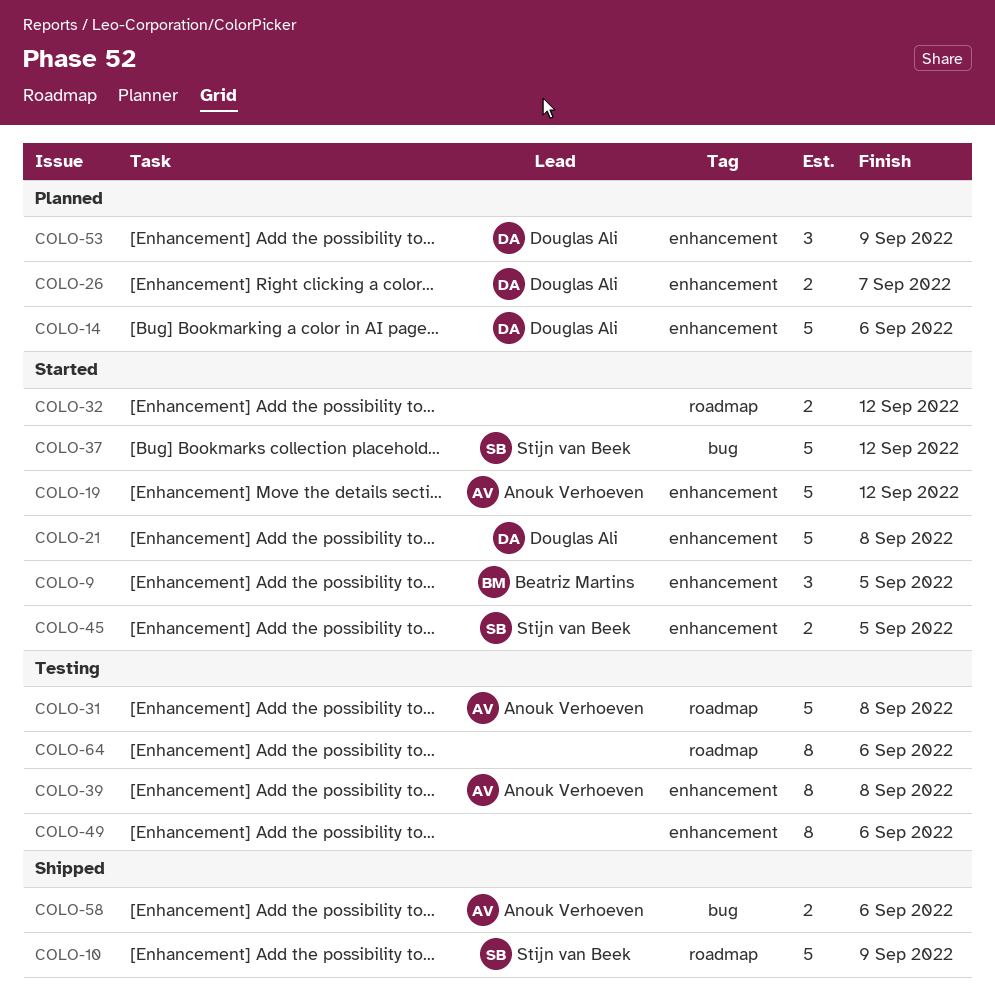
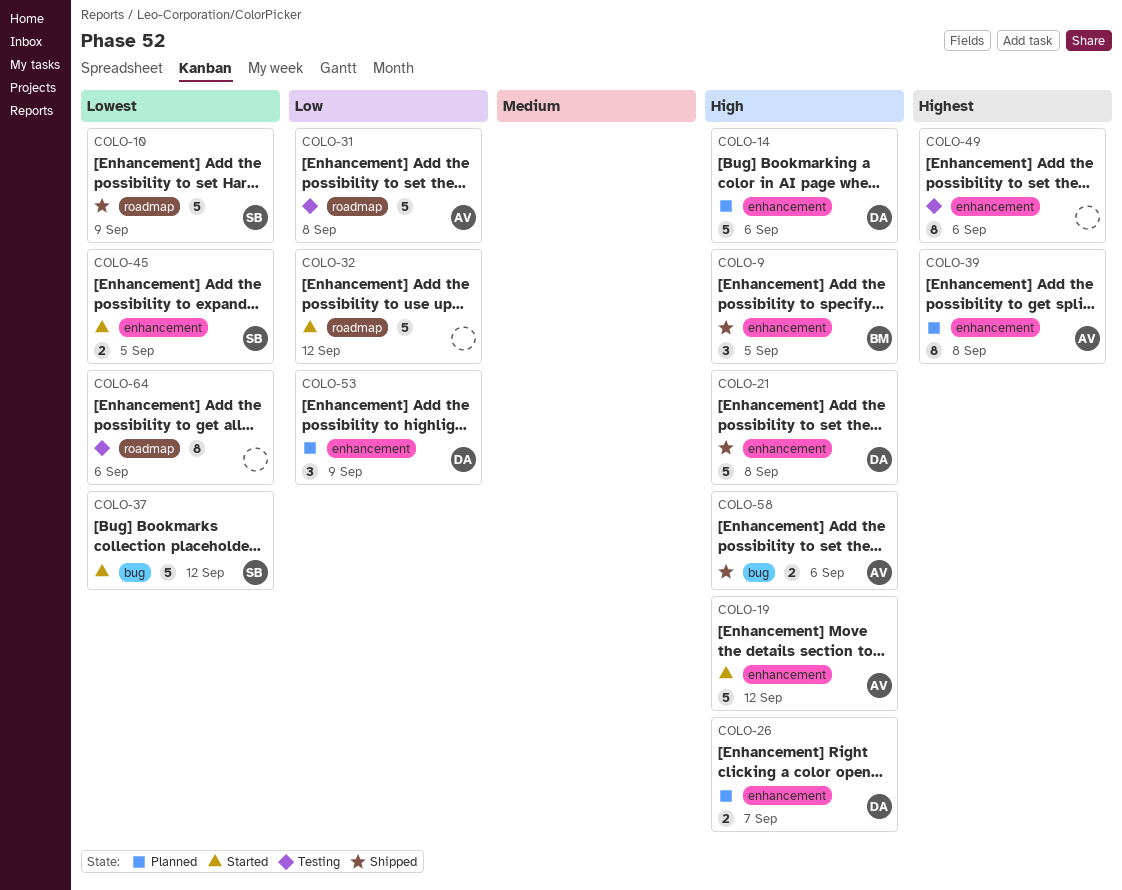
COLO-9, status: Started -> Shipped
COLO-21, status: Started -> Shipped
COLO-32, estimate: 2 -> 5
COLO-39, status: Testing -> Planned

